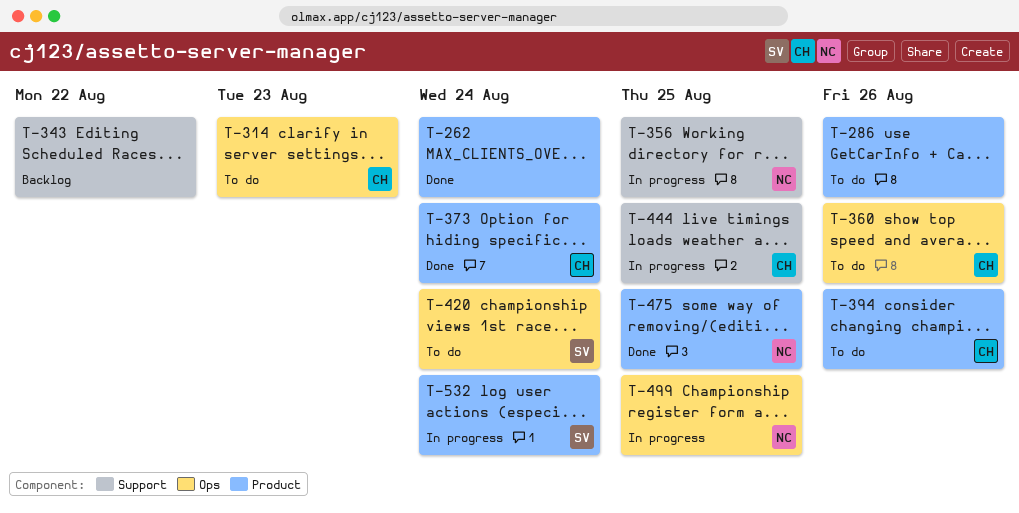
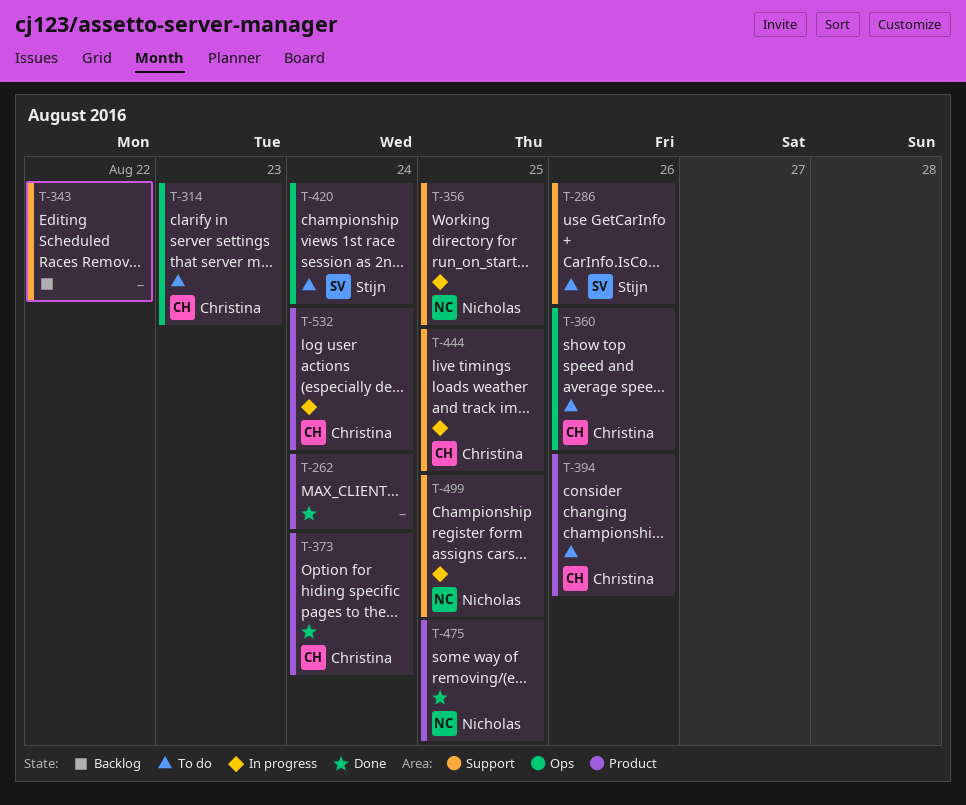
T-286, owner: none -> Stijn
T-286, label: Product -> Support
T-499, label: Ops -> Support
T-532, owner: Stijn -> Christina

